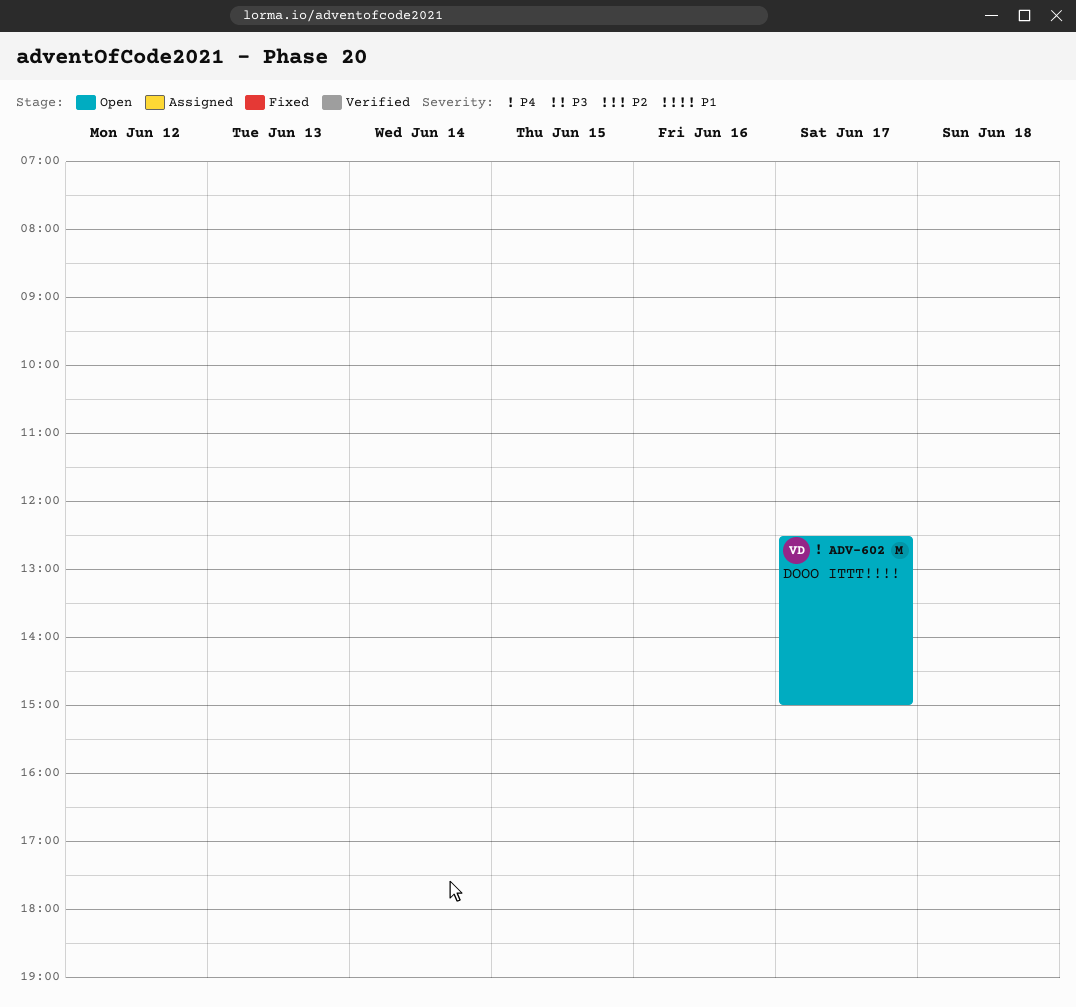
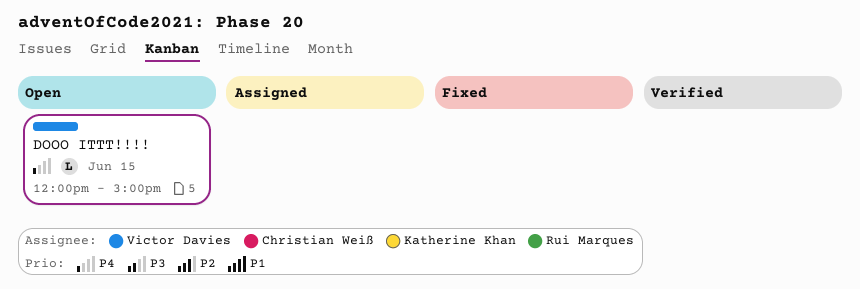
DOOO ITTT!!!!, estimate: M -> L
DOOO ITTT!!!!, day: Jun 17 -> Jun 15
DOOO ITTT!!!!, begins: 12:30 -> 12:00

